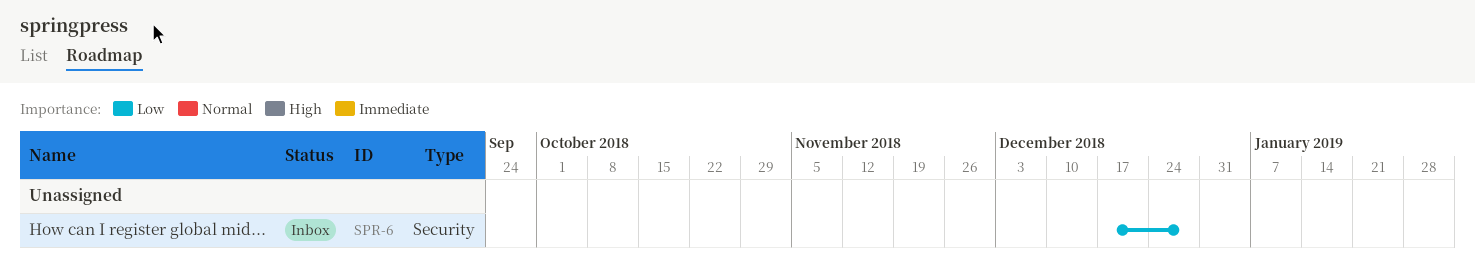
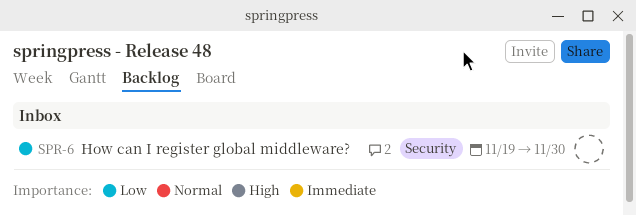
SPR-6, start: Dec 17 -> Nov 19
SPR-6, due: Dec 28 -> Nov 30

